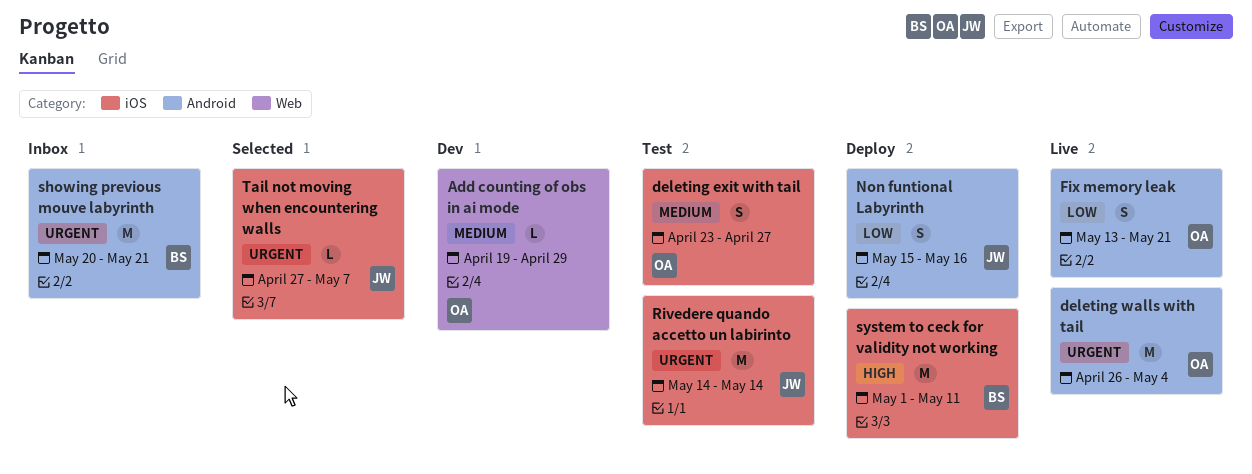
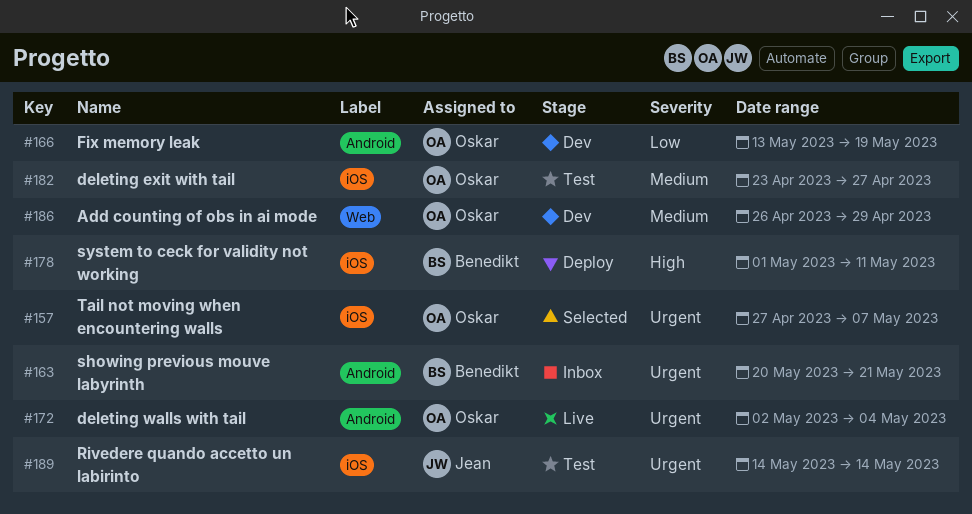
Add counting of obs in ai mode, start: Apr 19 -> Apr 26
deleting walls with tail, start: Apr 26 -> May 2
Fix memory leak, status: Live -> Dev
Fix memory leak, due: May 21 -> May 19
Non funtional Labyrinth: present -> none
Tail not moving when encountering walls, owner: Jean -> Oskar

